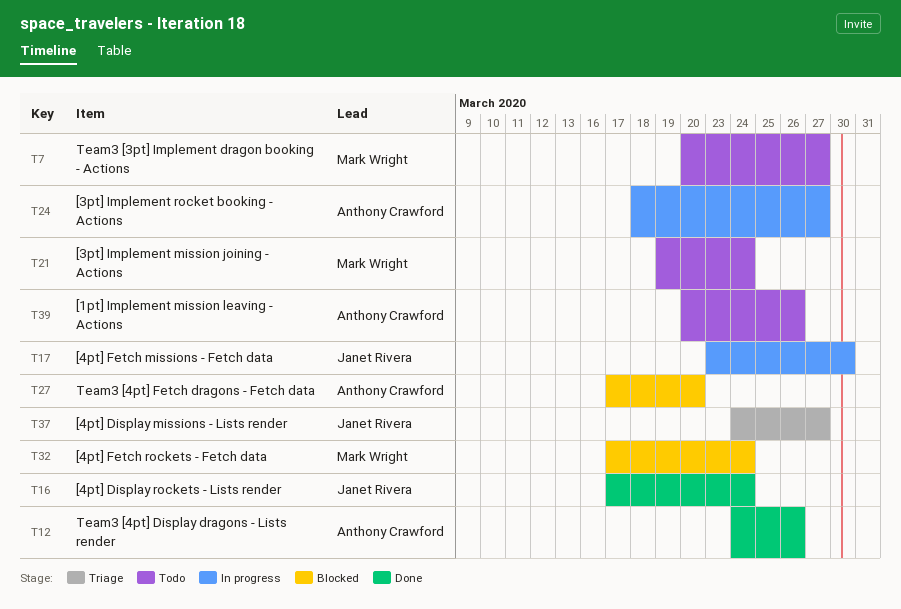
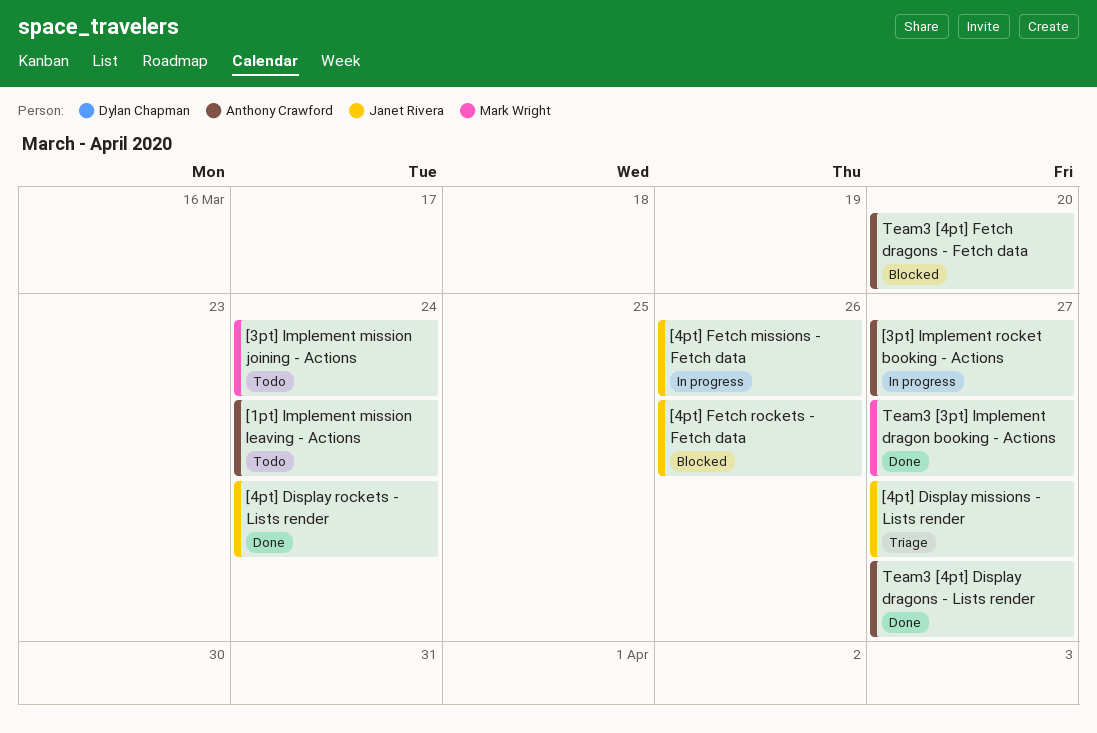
[1pt] Implement mission leaving - Actions, due: Mar 26 -> Mar 24
[4pt] Fetch missions - Fetch data, due: Mar 30 -> Mar 26
[4pt] Fetch rockets - Fetch data, owner: Mark Wright -> Janet Rivera
[4pt] Fetch rockets - Fetch data, due: Mar 24 -> Mar 26
Team3 [3pt] Implement dragon booking - Actions, status: Todo -> Done
Team3 [4pt] Display dragons - Lists render, due: Mar 26 -> Mar 27

